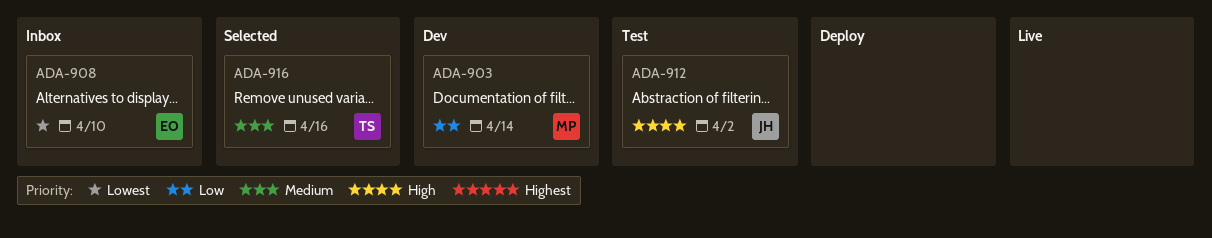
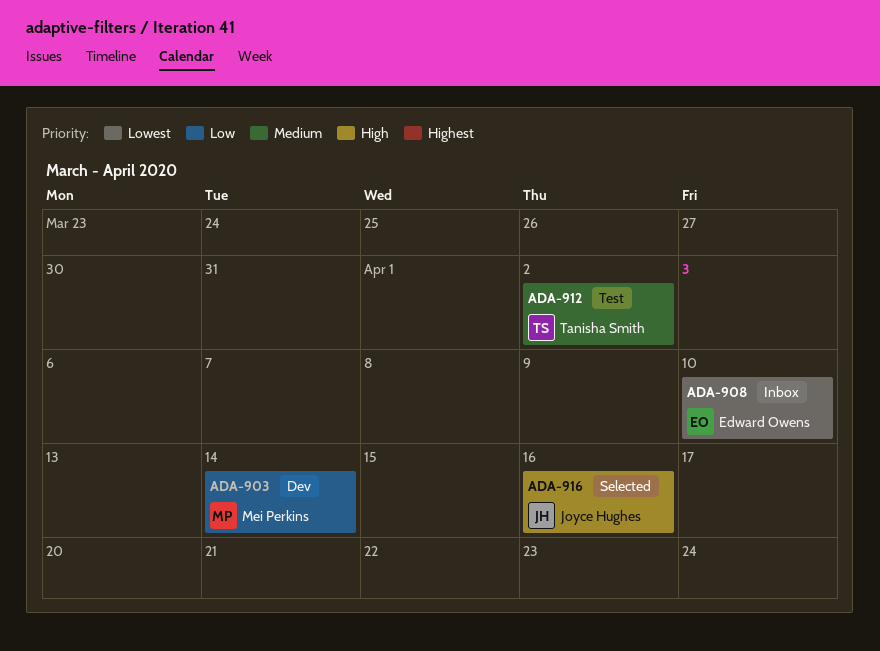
ADA-912, owner: Joyce Hughes -> Tanisha Smith
ADA-912, priority: High -> Medium
ADA-916, owner: Tanisha Smith -> Joyce Hughes
ADA-916, priority: Medium -> High

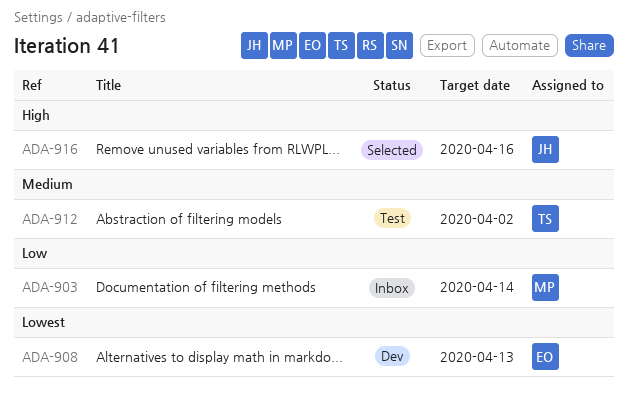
ADA-903, status: Dev -> Inbox
ADA-908, status: Inbox -> Dev
ADA-908, due: Apr 10 -> Apr 13

